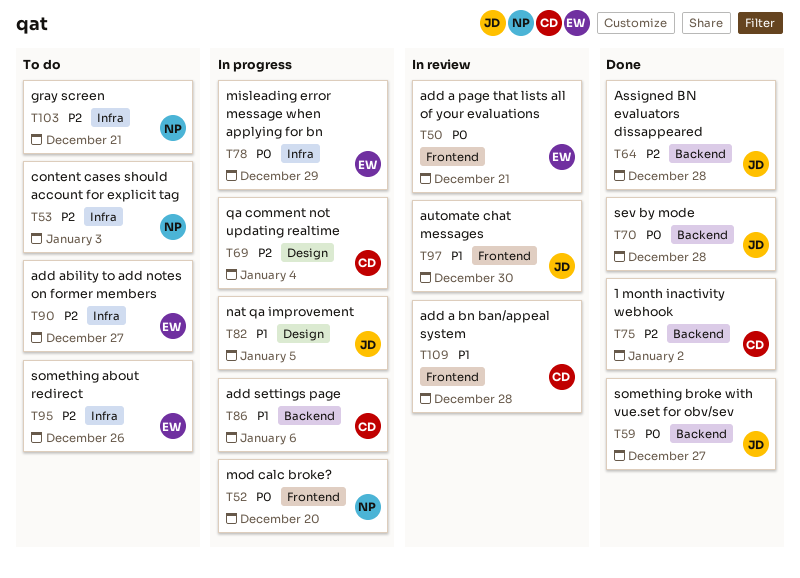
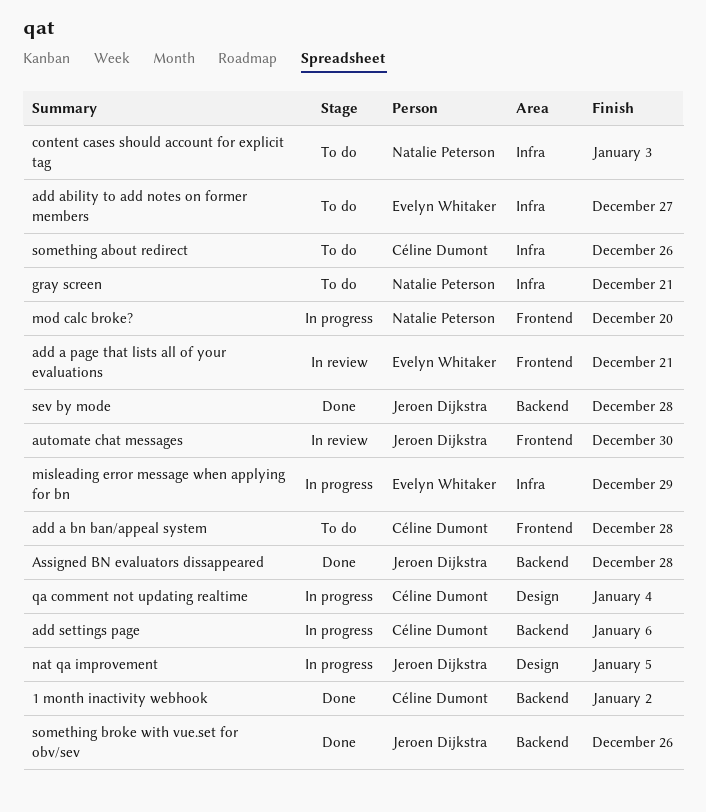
add a bn ban/appeal system, status: In review -> To do
something about redirect, owner: Evelyn Whitaker -> Céline Dumont
something broke with vue.set for obv/sev, due: Dec 27 -> Dec 26

